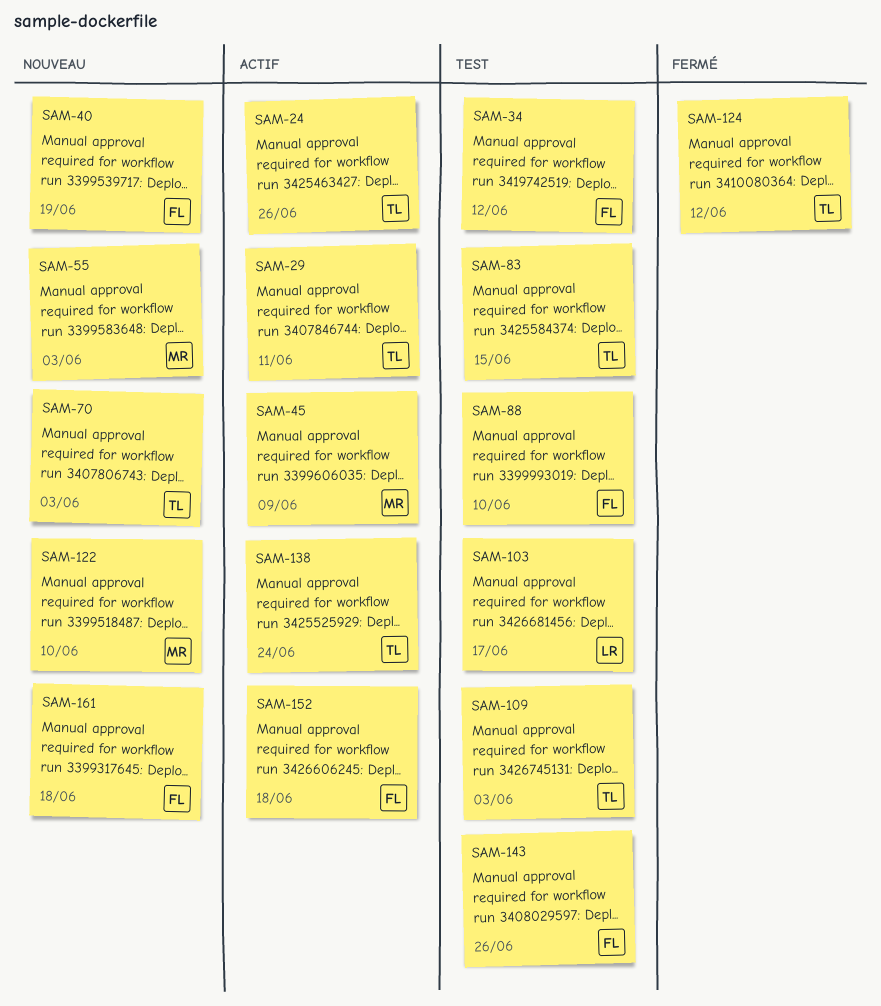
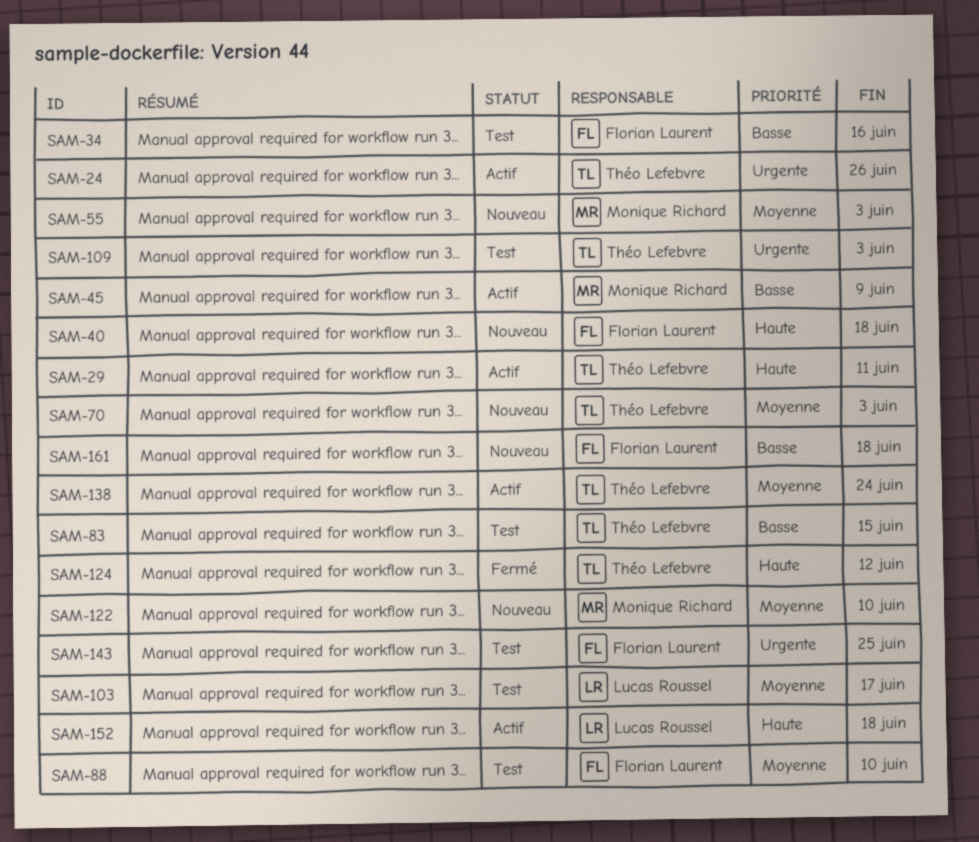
SAM-34, due: Jun 12 -> Jun 16
SAM-40, due: Jun 19 -> Jun 18
SAM-143, due: Jun 26 -> Jun 25
SAM-152, owner: Florian Laurent -> Lucas Roussel

